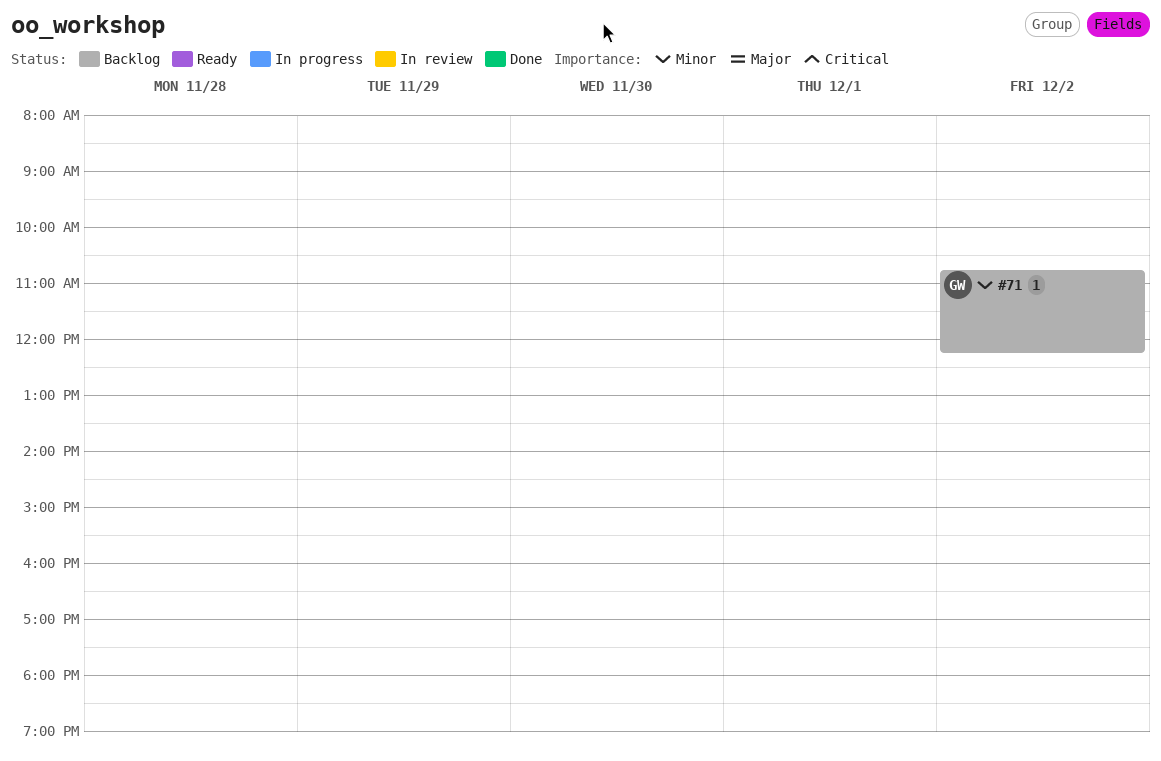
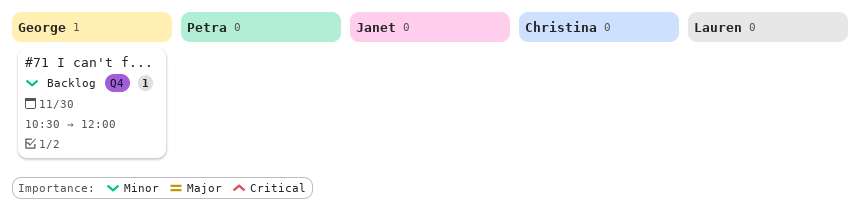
#71, day: Dec 2 -> Nov 30
#71, begins: 10:45 -> 10:30
#71, ends: 12:15 -> 12:00

